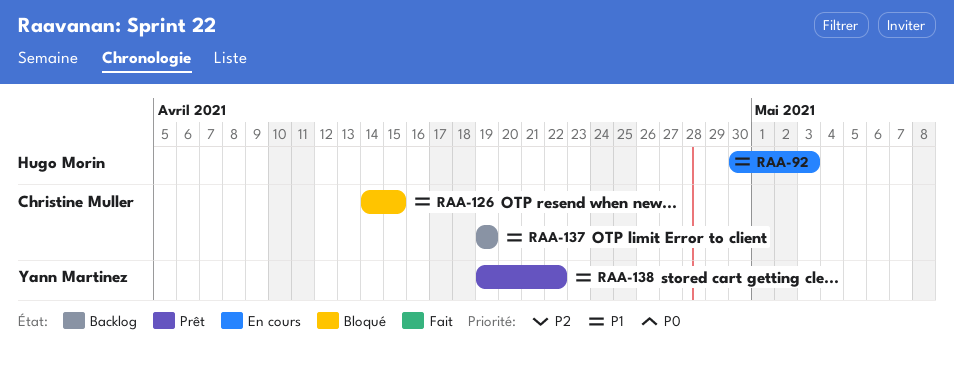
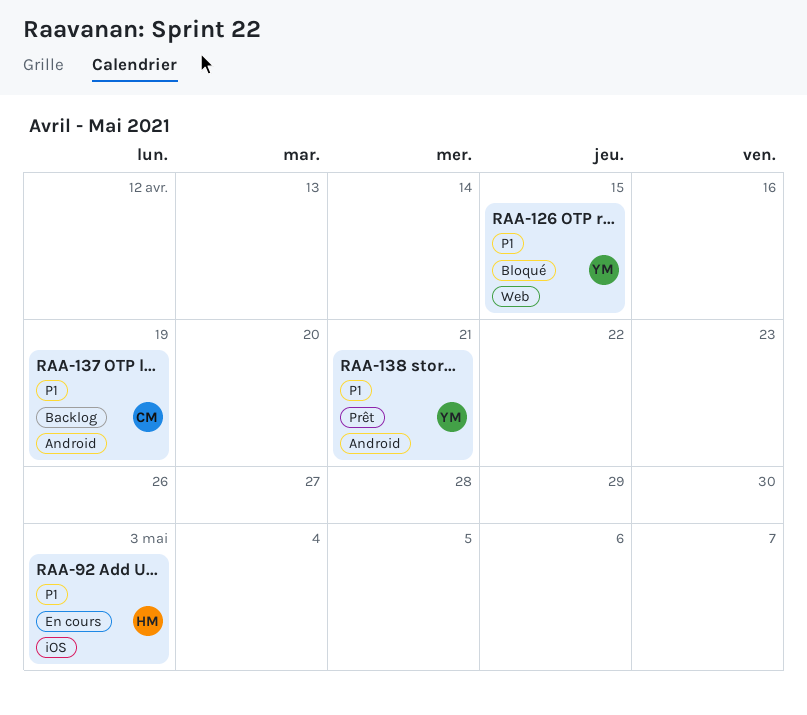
RAA-126, owner: Christine Muller -> Yann Martinez
RAA-138, due: Apr 22 -> Apr 21

